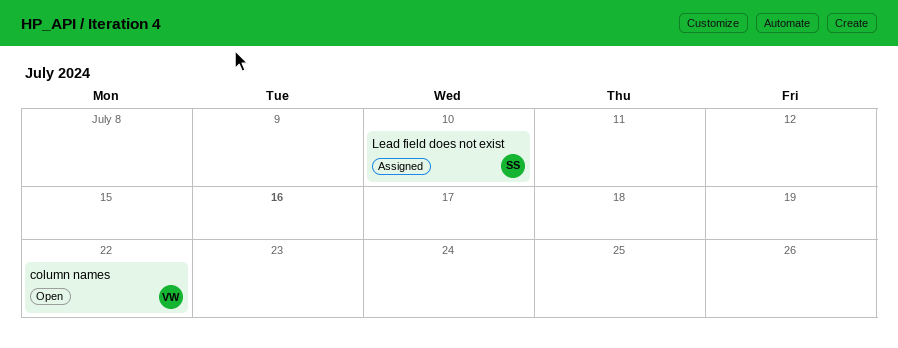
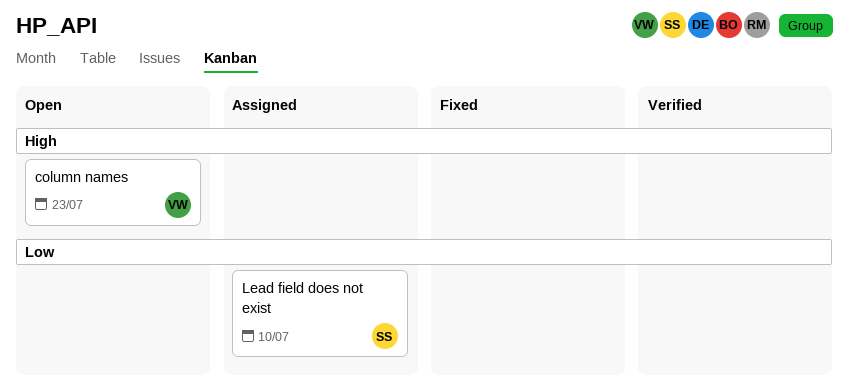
column names, due: Jul 22 -> Jul 23

